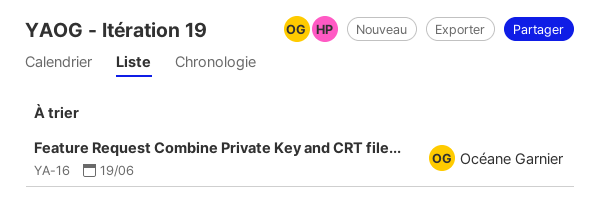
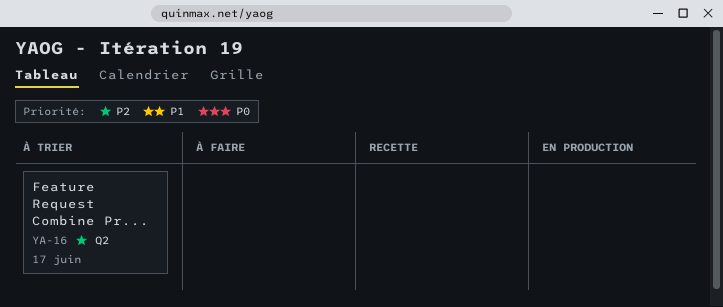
YA-16, due: Jun 19 -> Jun 17

